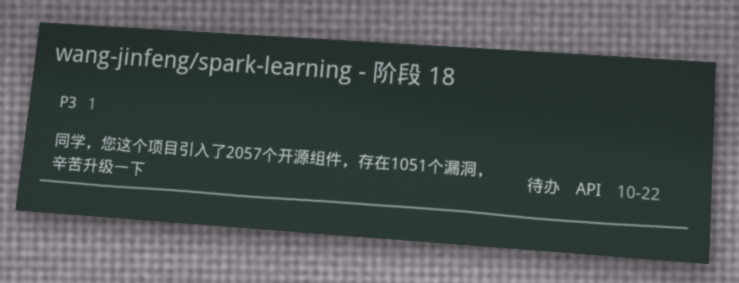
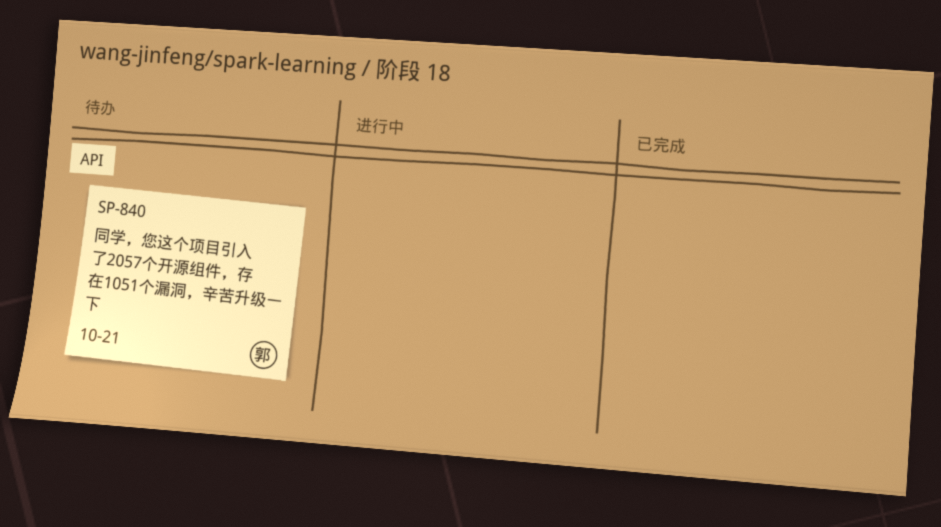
同学，您这个项目引入了2057个开源组件，存在1051个漏洞，辛苦升级一下, due: Oct 22 -> Oct 21

